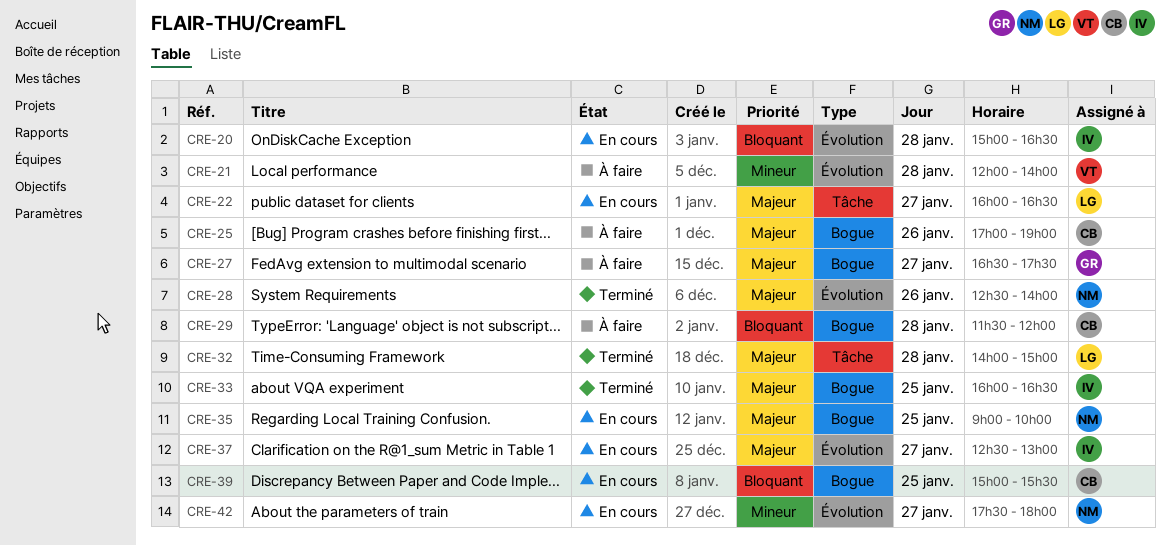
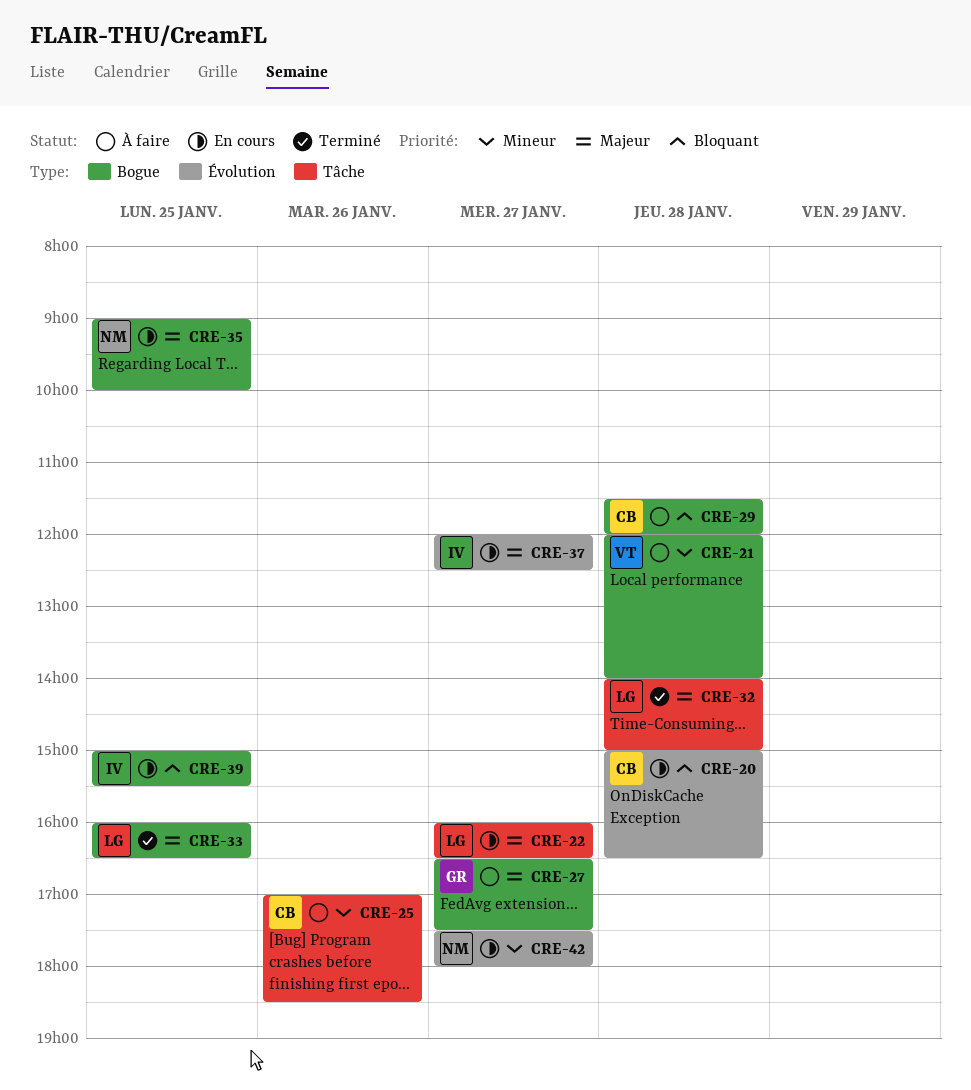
CRE-20, owner: IV -> CB
CRE-21, label: Évolution -> Bogue
CRE-25, priority: Majeur -> Mineur
CRE-25, label: Bogue -> Tâche
CRE-25, ends: 19:00 -> 18:30
CRE-28: present -> none
CRE-33, owner: IV -> LG
CRE-37, begins: 12:30 -> 12:00
CRE-37, ends: 13:00 -> 12:30
CRE-39, owner: CB -> IV

